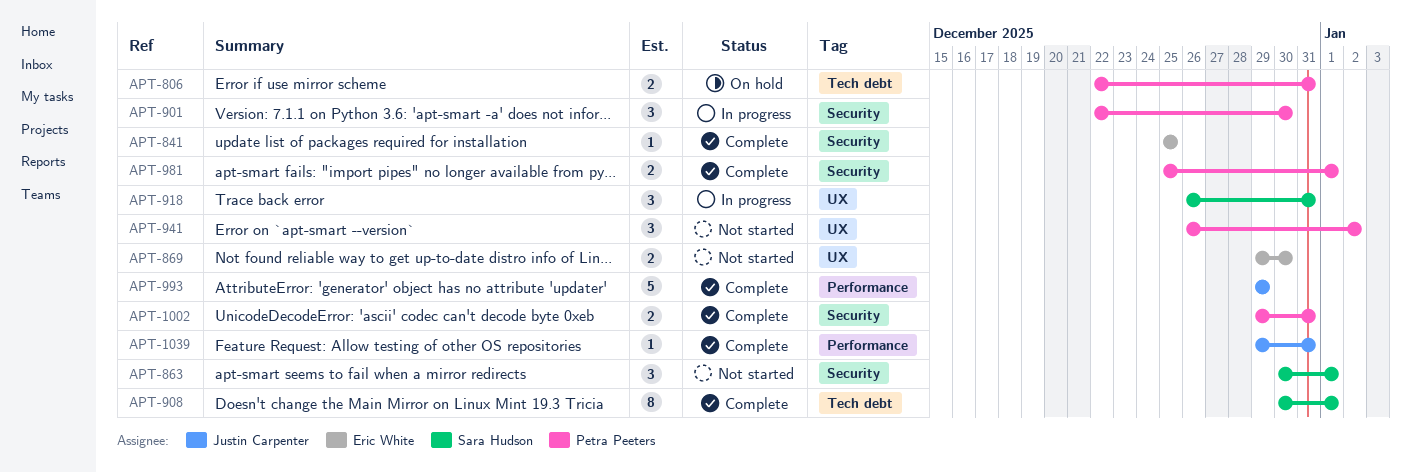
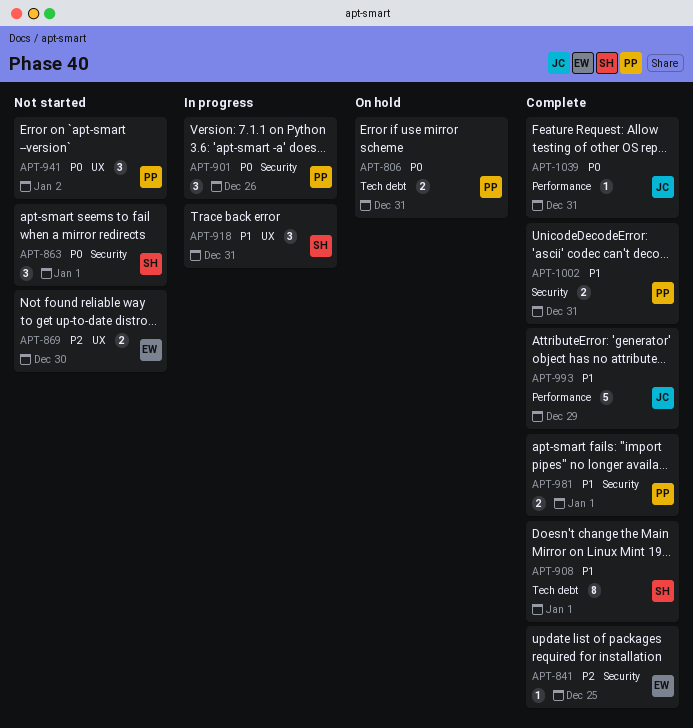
APT-901, due: Dec 30 -> Dec 26

